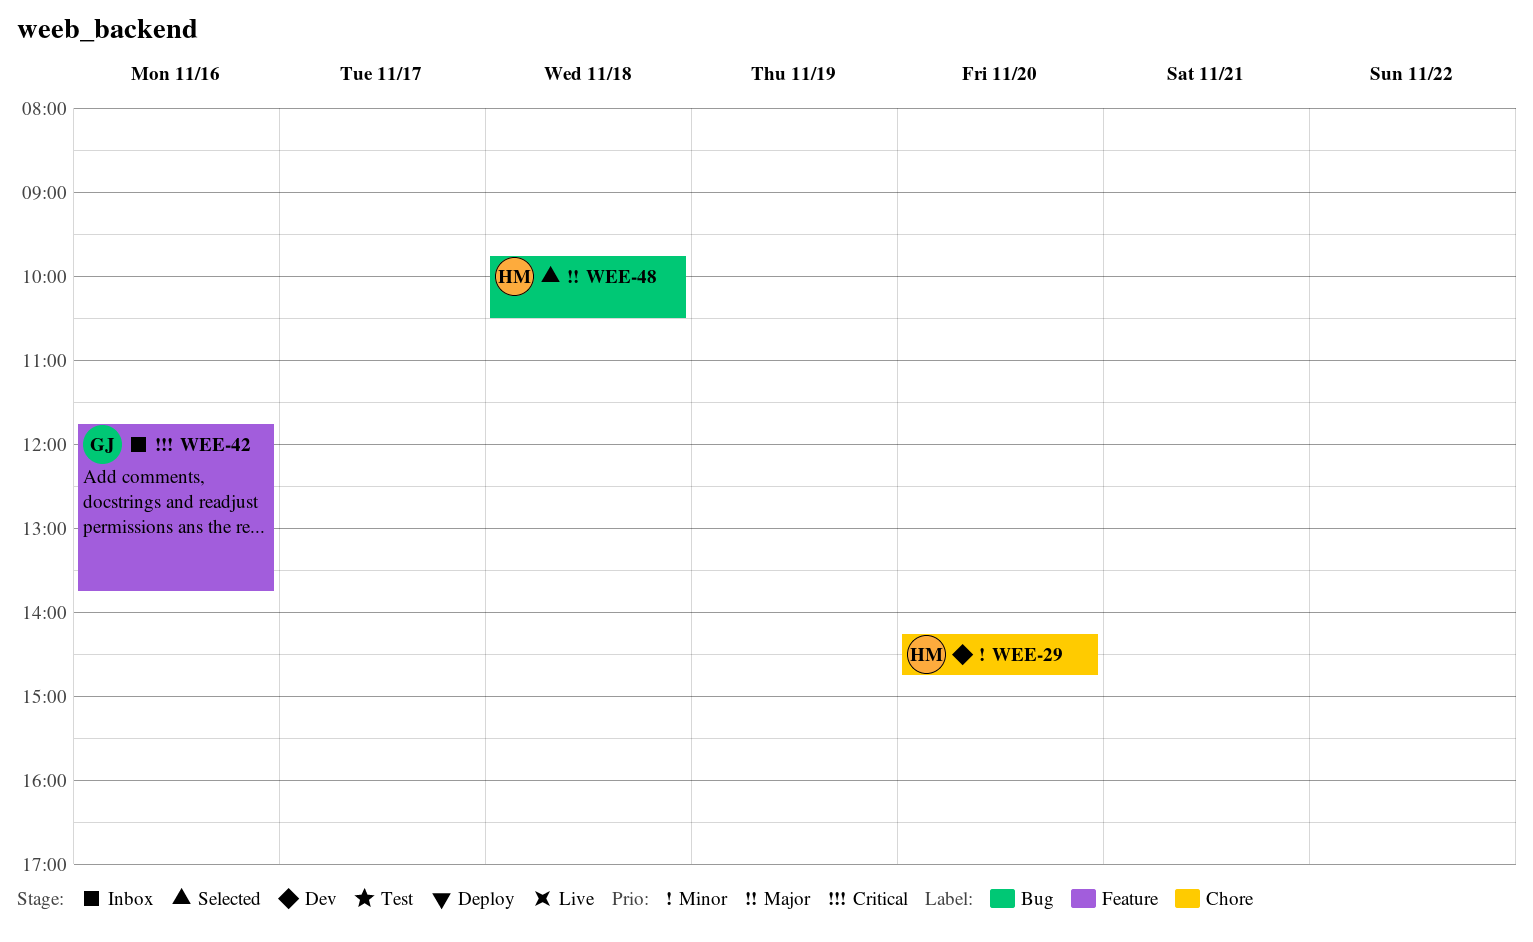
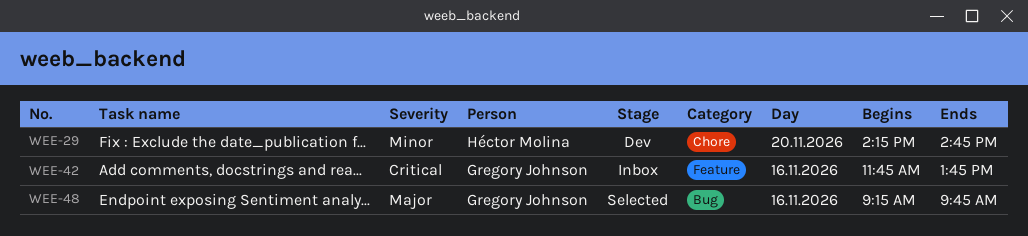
WEE-48, owner: Héctor Molina -> Gregory Johnson
WEE-48, day: Nov 18 -> Nov 16
WEE-48, begins: 09:45 -> 09:15
WEE-48, ends: 10:30 -> 09:45

